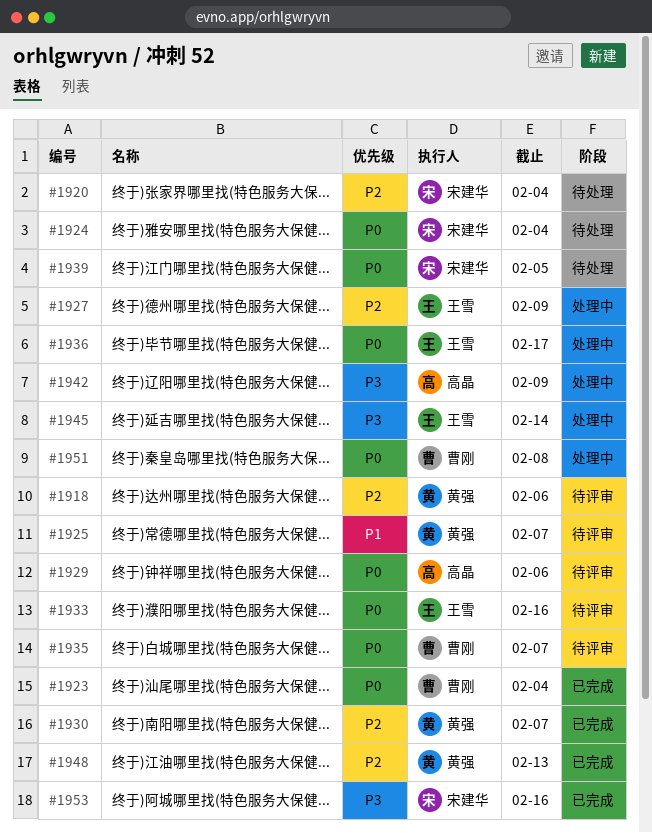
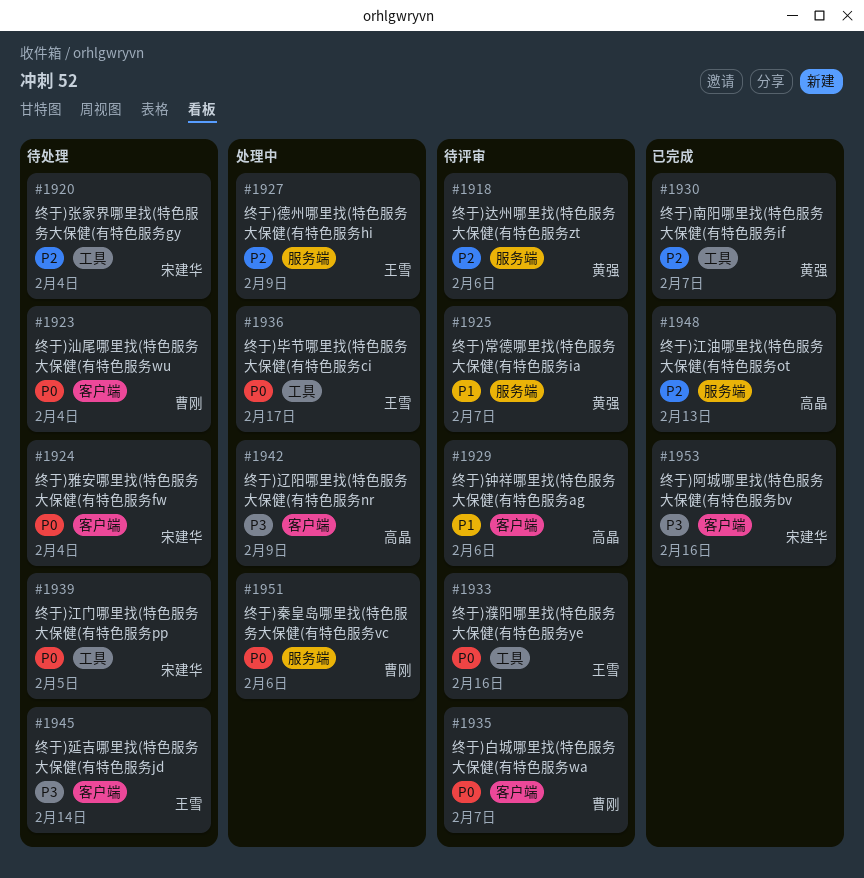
#1923, status: 已完成 -> 待处理
#1929, priority: P0 -> P1
#1945, status: 处理中 -> 待处理
#1948, owner: 黄强 -> 高晶
#1951, due: Feb 8 -> Feb 6

